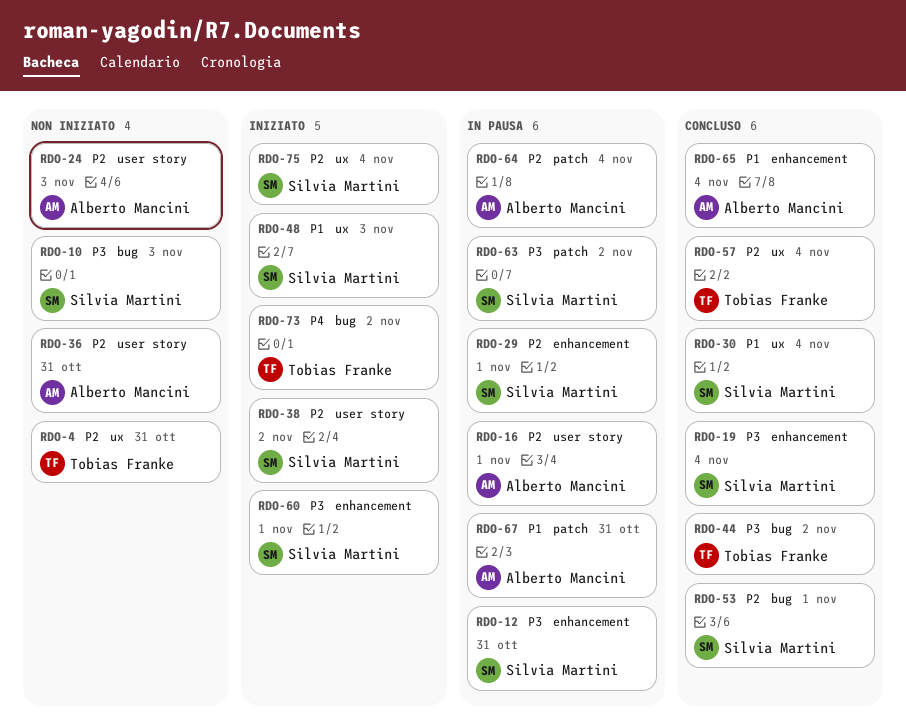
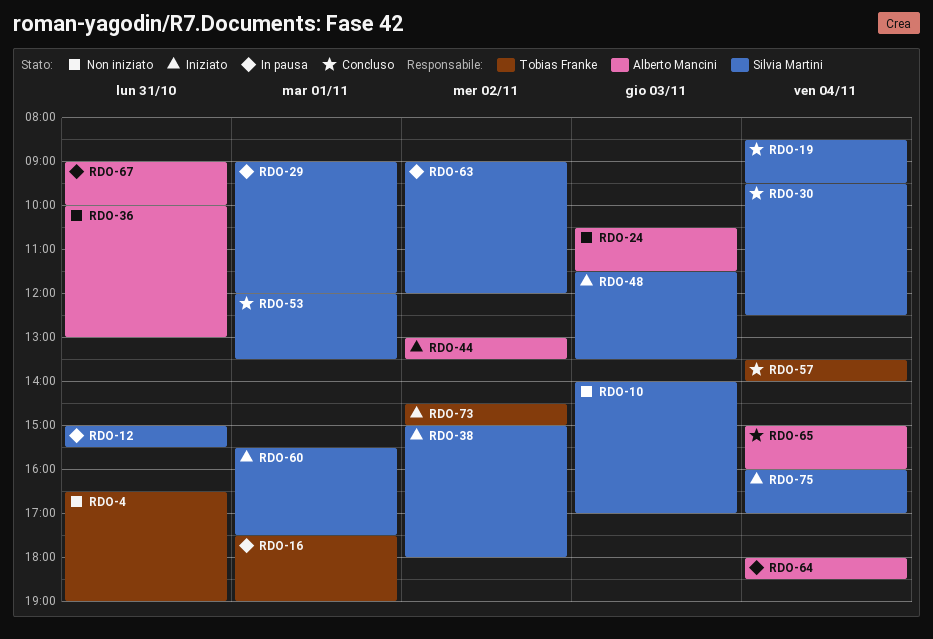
RDO-16, owner: Alberto Mancini -> Tobias Franke
RDO-44, status: Concluso -> Iniziato
RDO-44, owner: Tobias Franke -> Alberto Mancini

